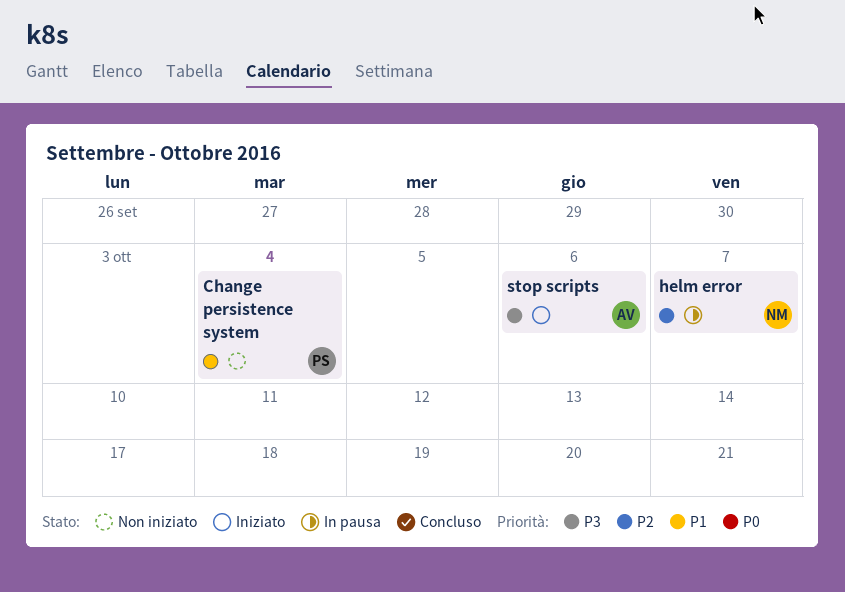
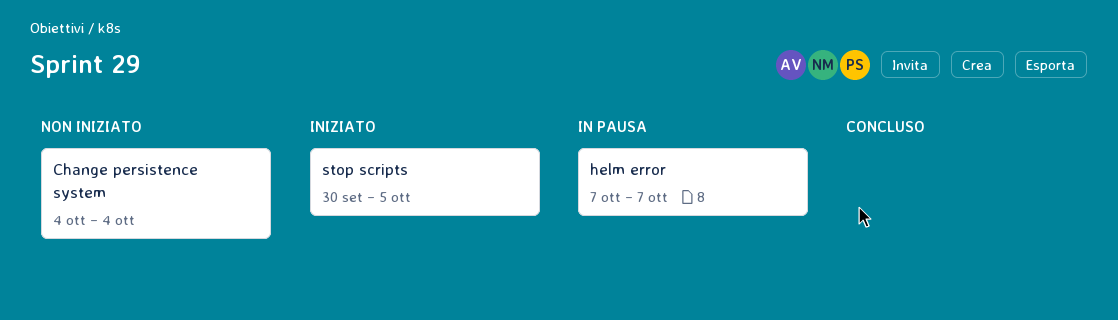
stop scripts, due: Oct 6 -> Oct 5

